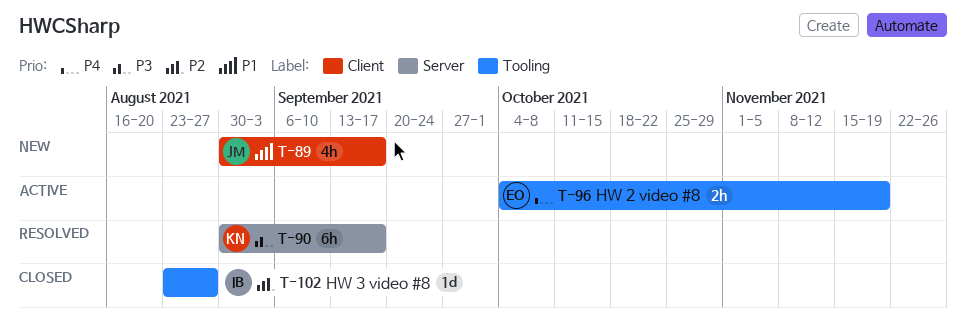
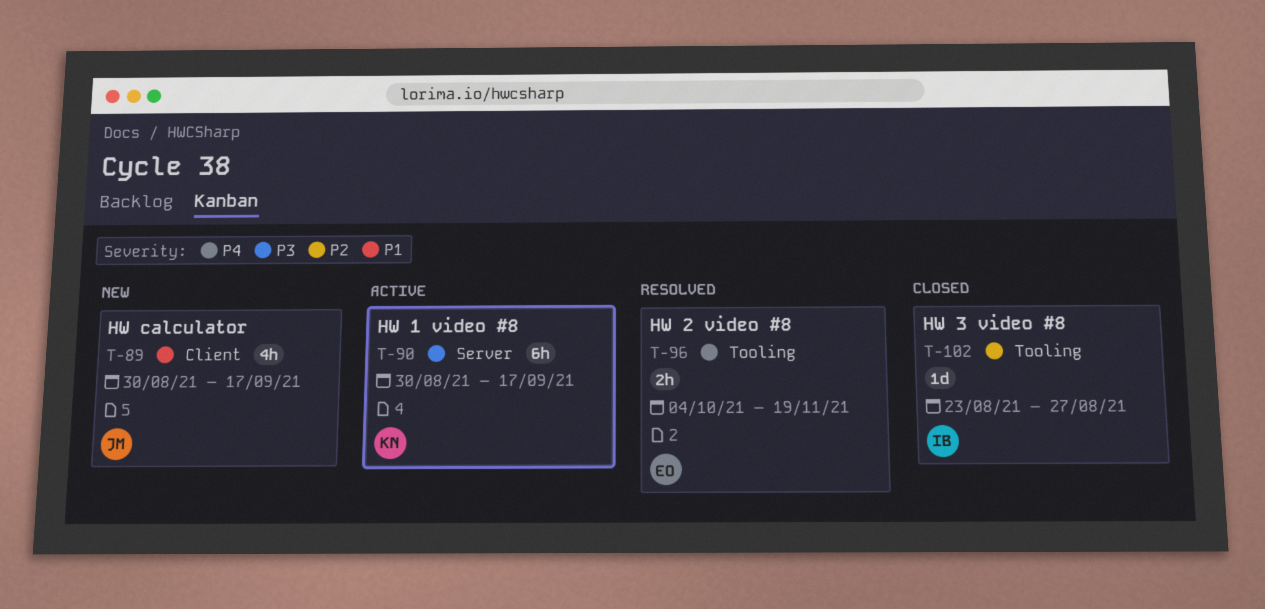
T-90, status: Resolved -> Active
T-96, status: Active -> Resolved

